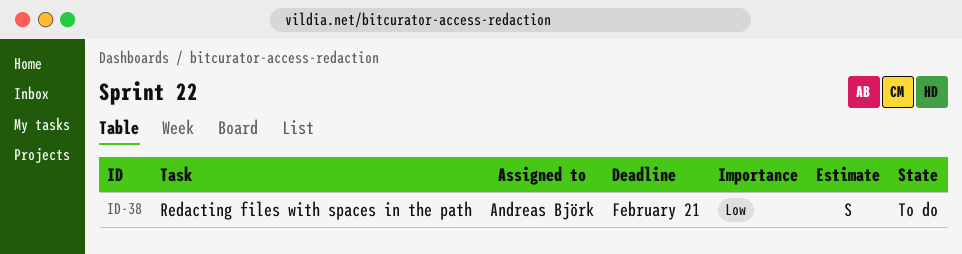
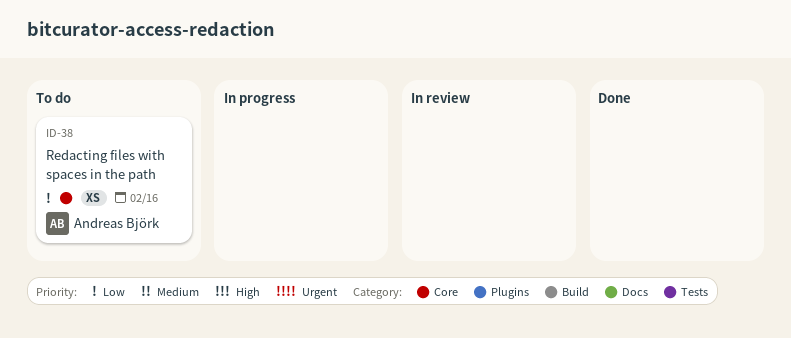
ID-38, estimate: S -> XS
ID-38, due: Feb 21 -> Feb 16

